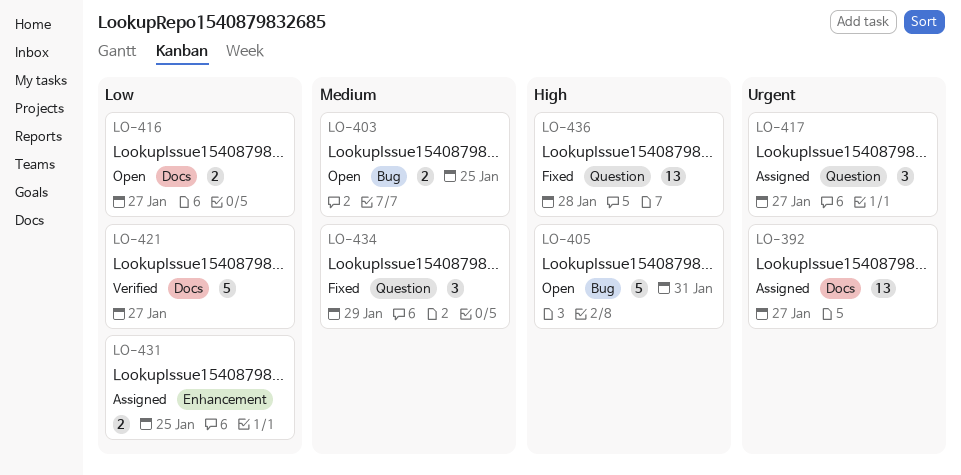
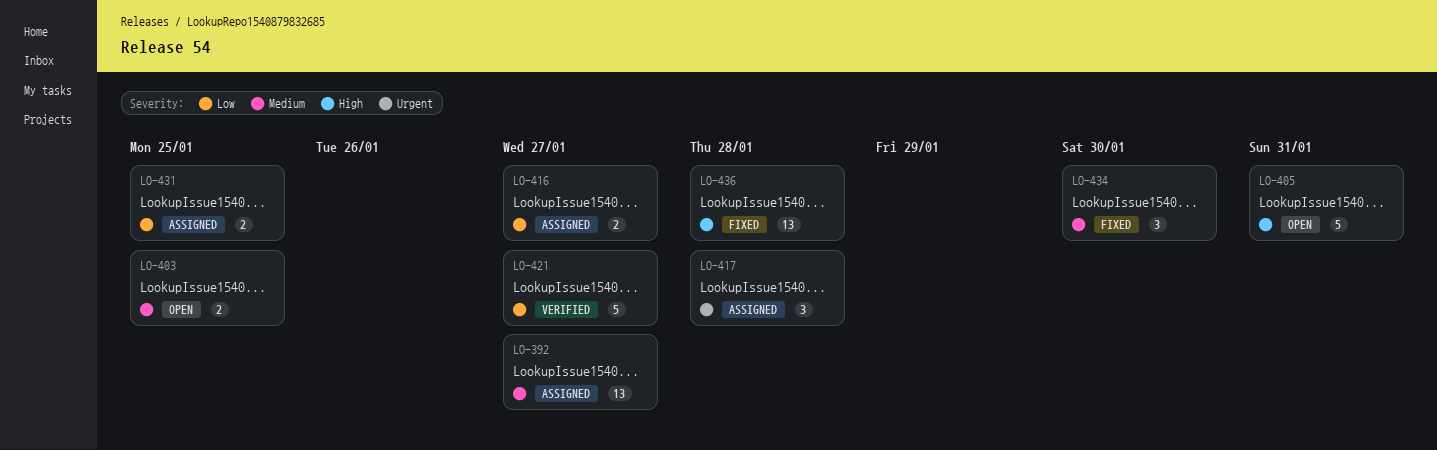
LO-392, priority: Urgent -> Medium
LO-416, status: Open -> Assigned
LO-417, due: Jan 27 -> Jan 28
LO-434, due: Jan 29 -> Jan 30

